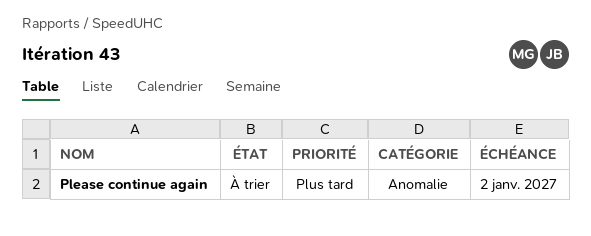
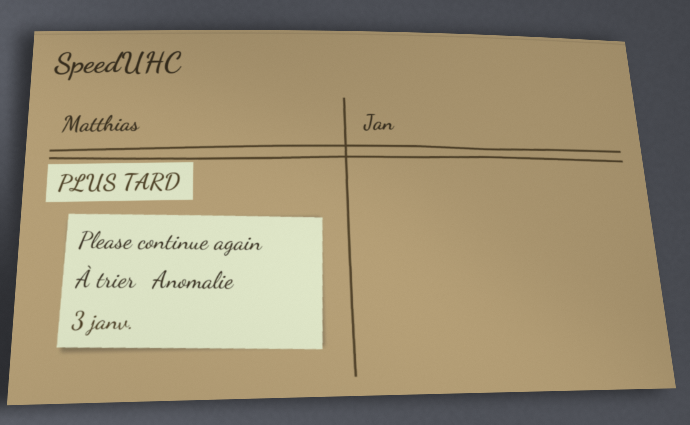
Please continue again, due: Jan 2 -> Jan 3

